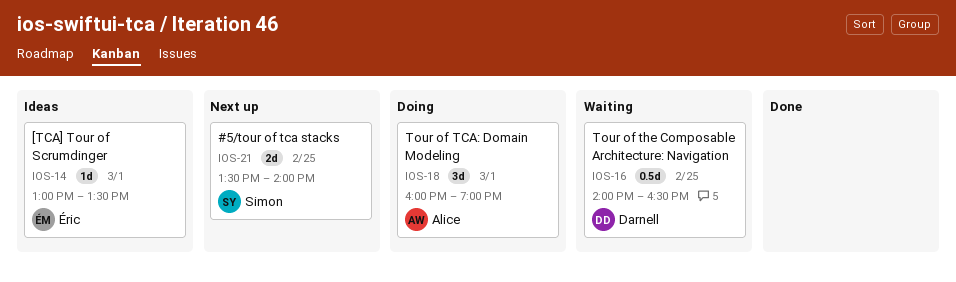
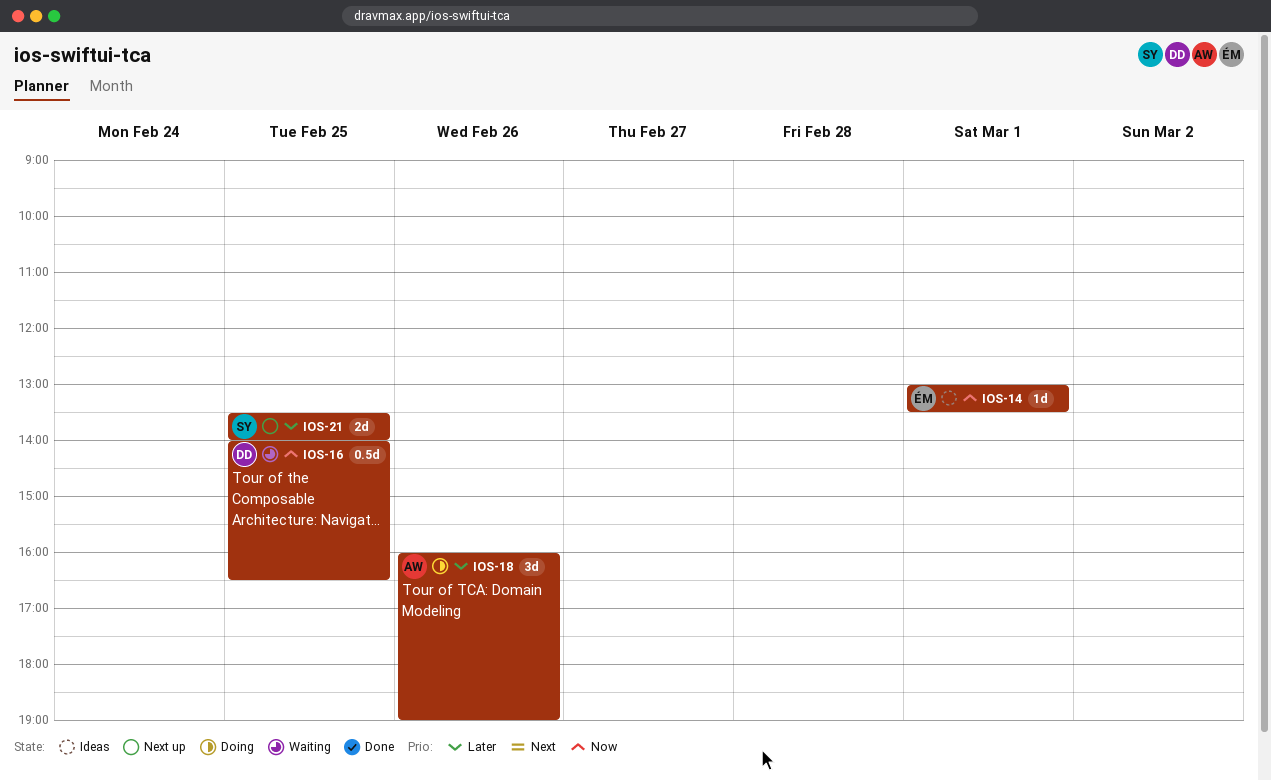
IOS-18, day: Mar 1 -> Feb 26

